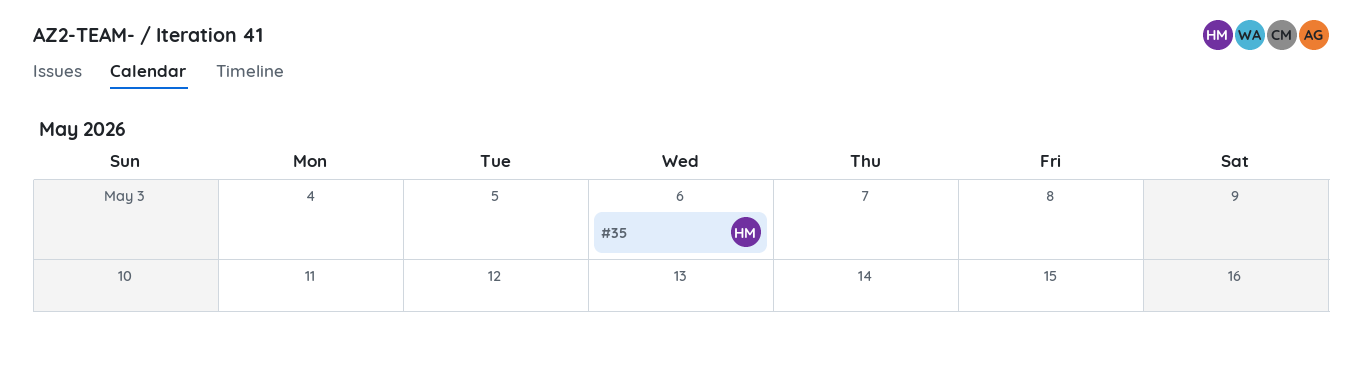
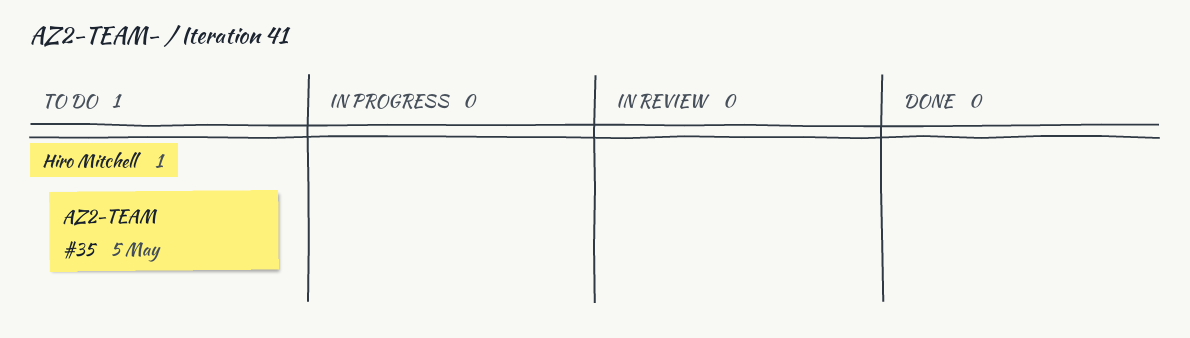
#35, due: May 6 -> May 5

